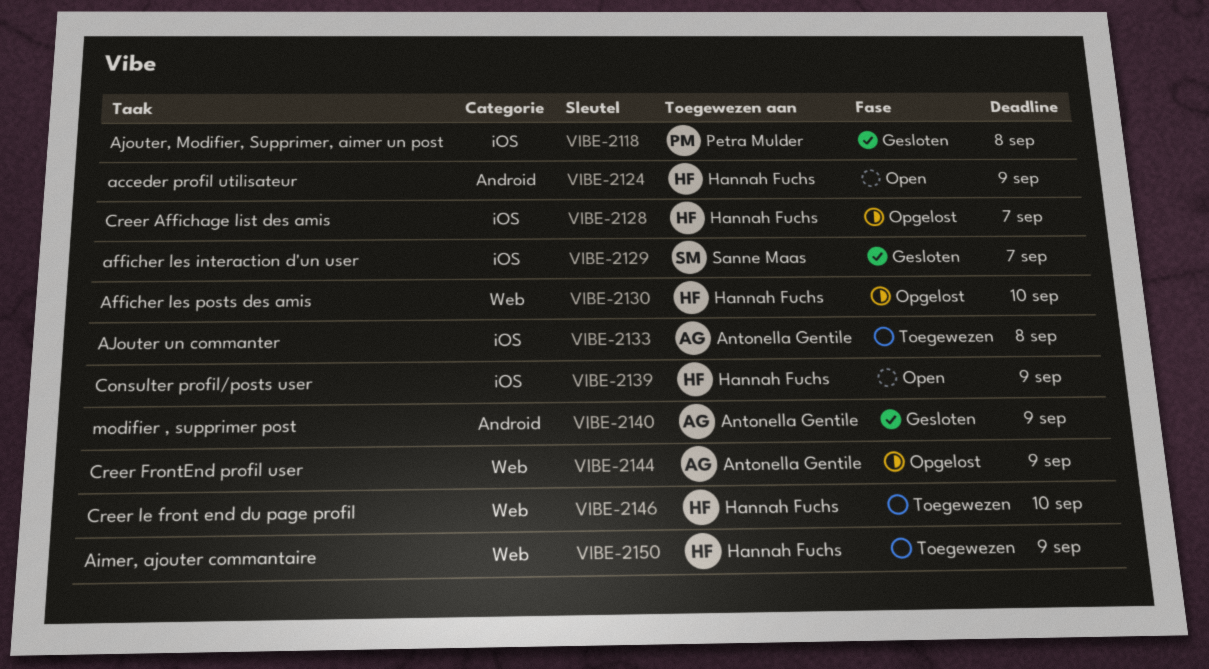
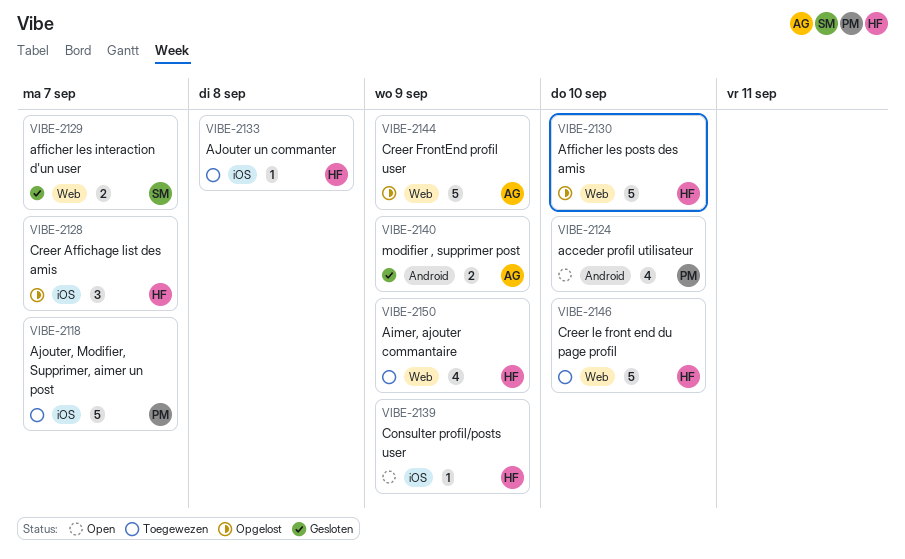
VIBE-2118, status: Gesloten -> Toegewezen
VIBE-2118, due: Sep 8 -> Sep 7
VIBE-2124, owner: Hannah Fuchs -> Petra Mulder
VIBE-2124, due: Sep 9 -> Sep 10
VIBE-2129, label: iOS -> Web
VIBE-2133, owner: Antonella Gentile -> Hannah Fuchs

